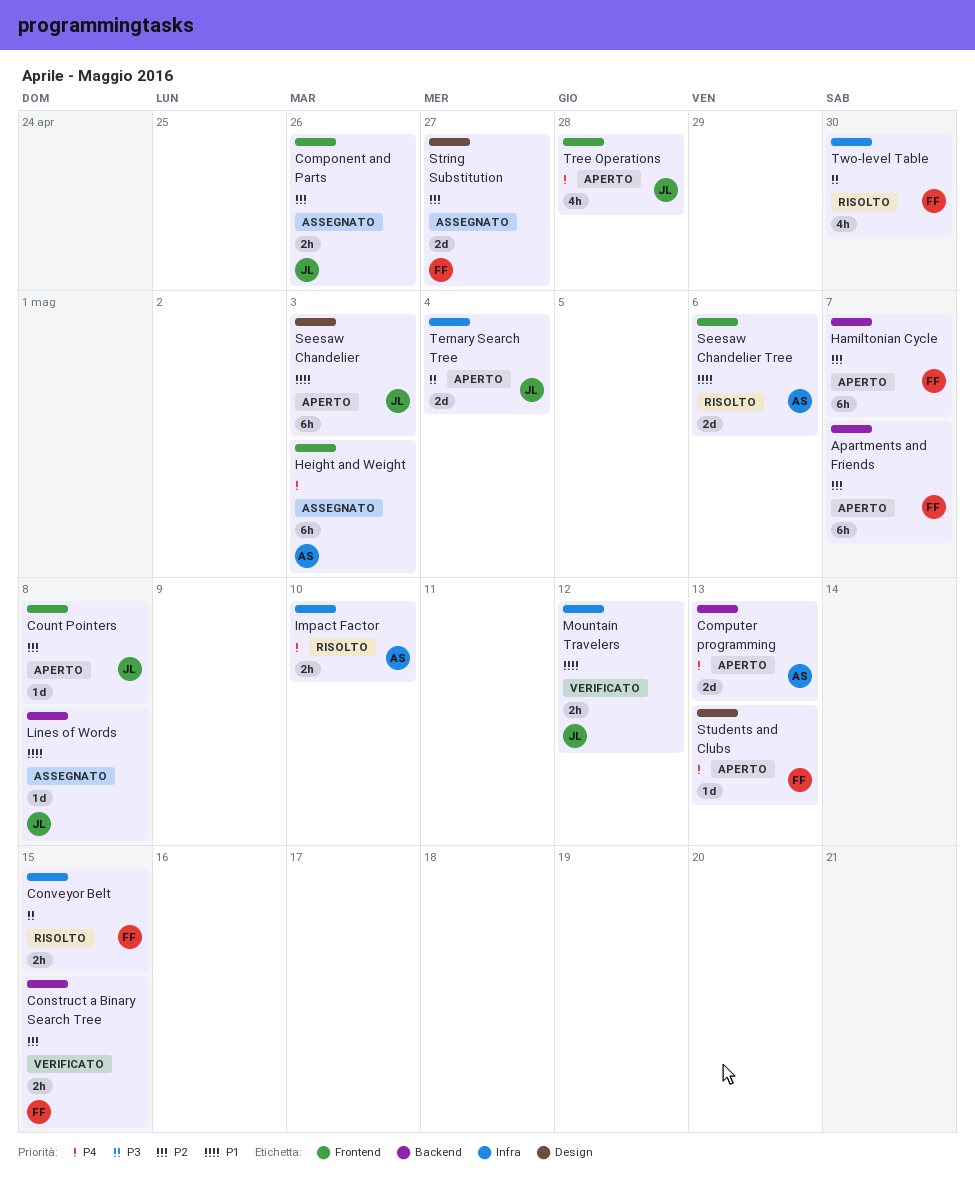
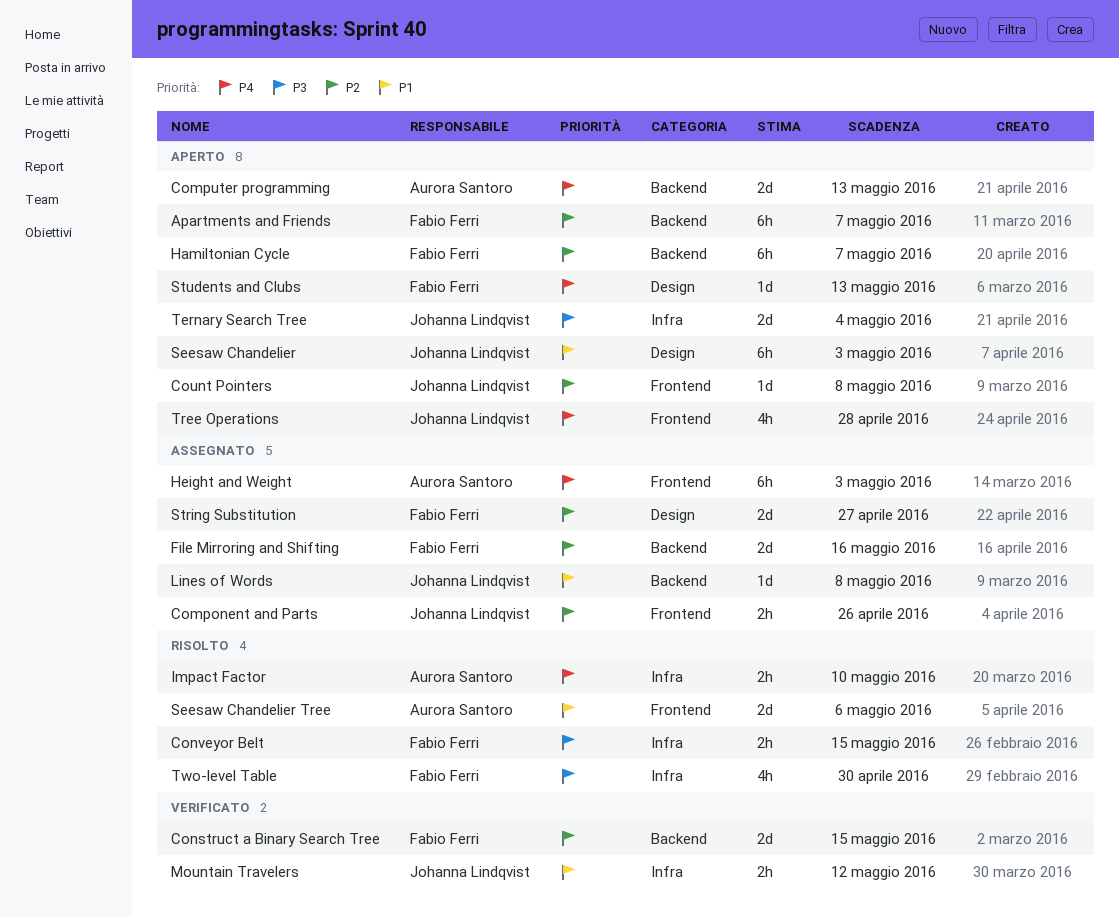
Construct a Binary Search Tree, estimate: 2h -> 2d
File Mirroring and Shifting: none -> present

